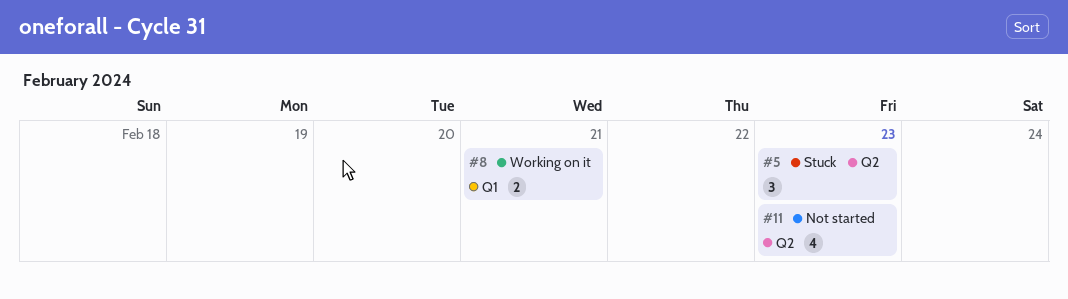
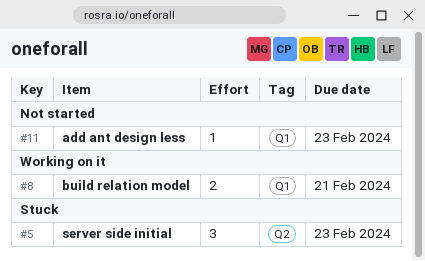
#11, label: Q2 -> Q1
#11, estimate: 4 -> 1

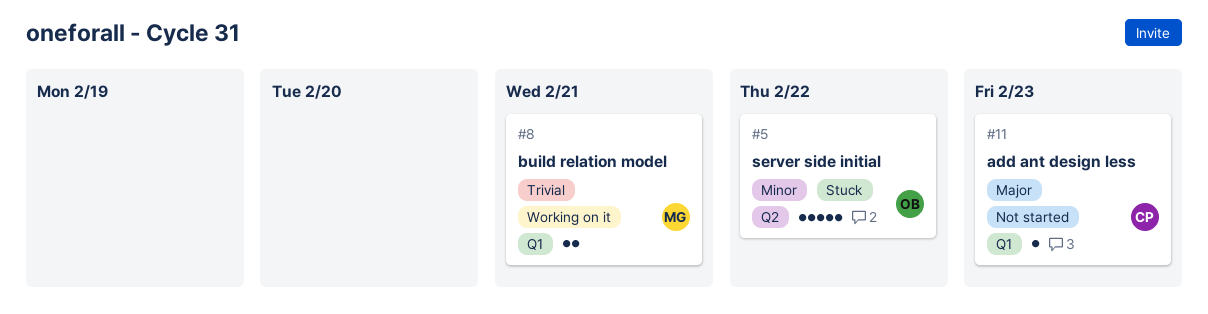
#5, estimate: 3 -> 5
#5, due: Feb 23 -> Feb 22

